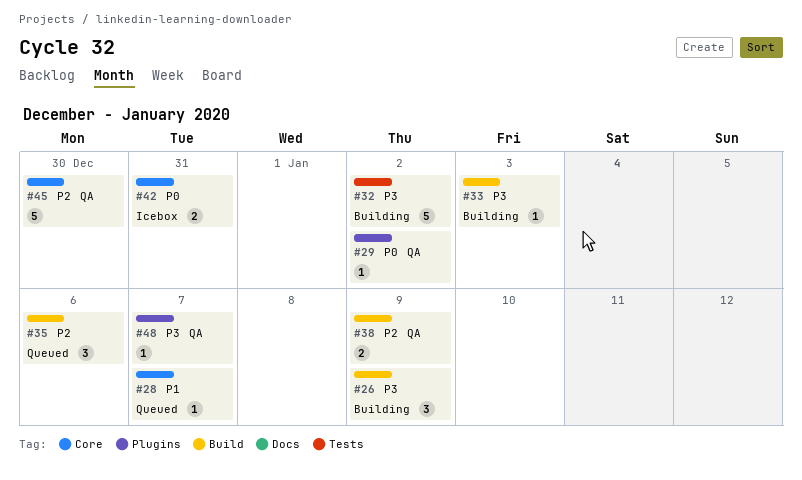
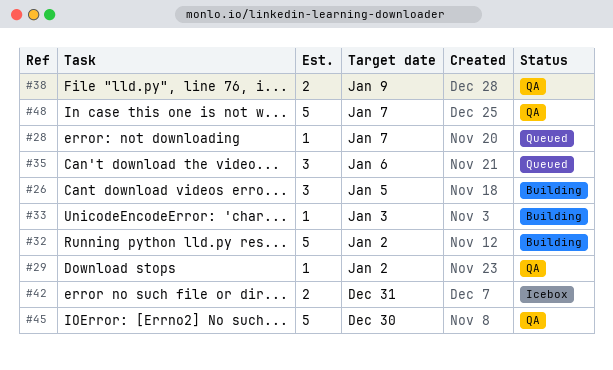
#26, due: Jan 9 -> Jan 5
#48, estimate: 1 -> 5

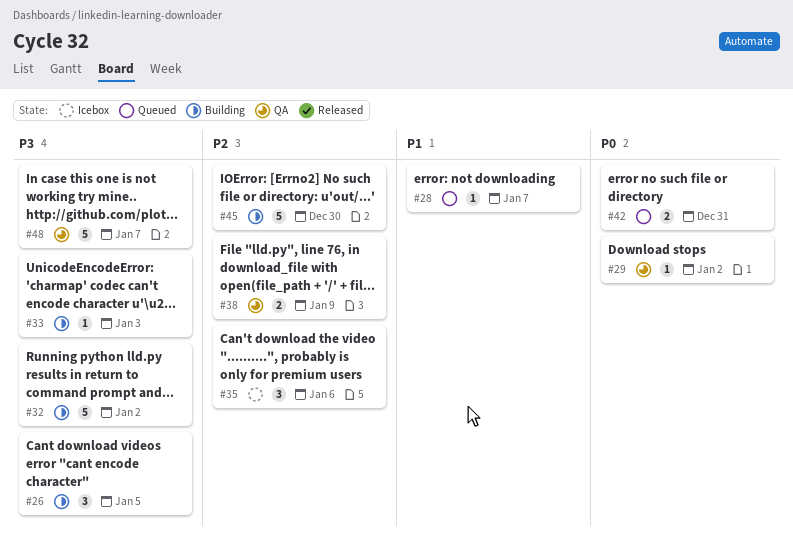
#35, status: Queued -> Icebox
#42, status: Icebox -> Queued
#45, status: QA -> Building

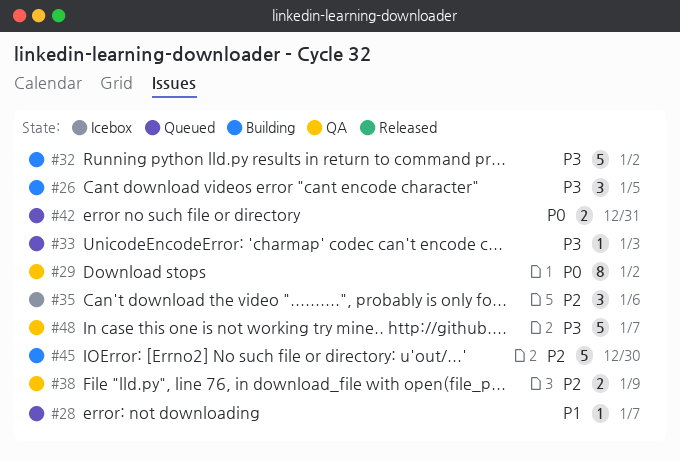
#29, estimate: 1 -> 8
#33, status: Building -> Queued

